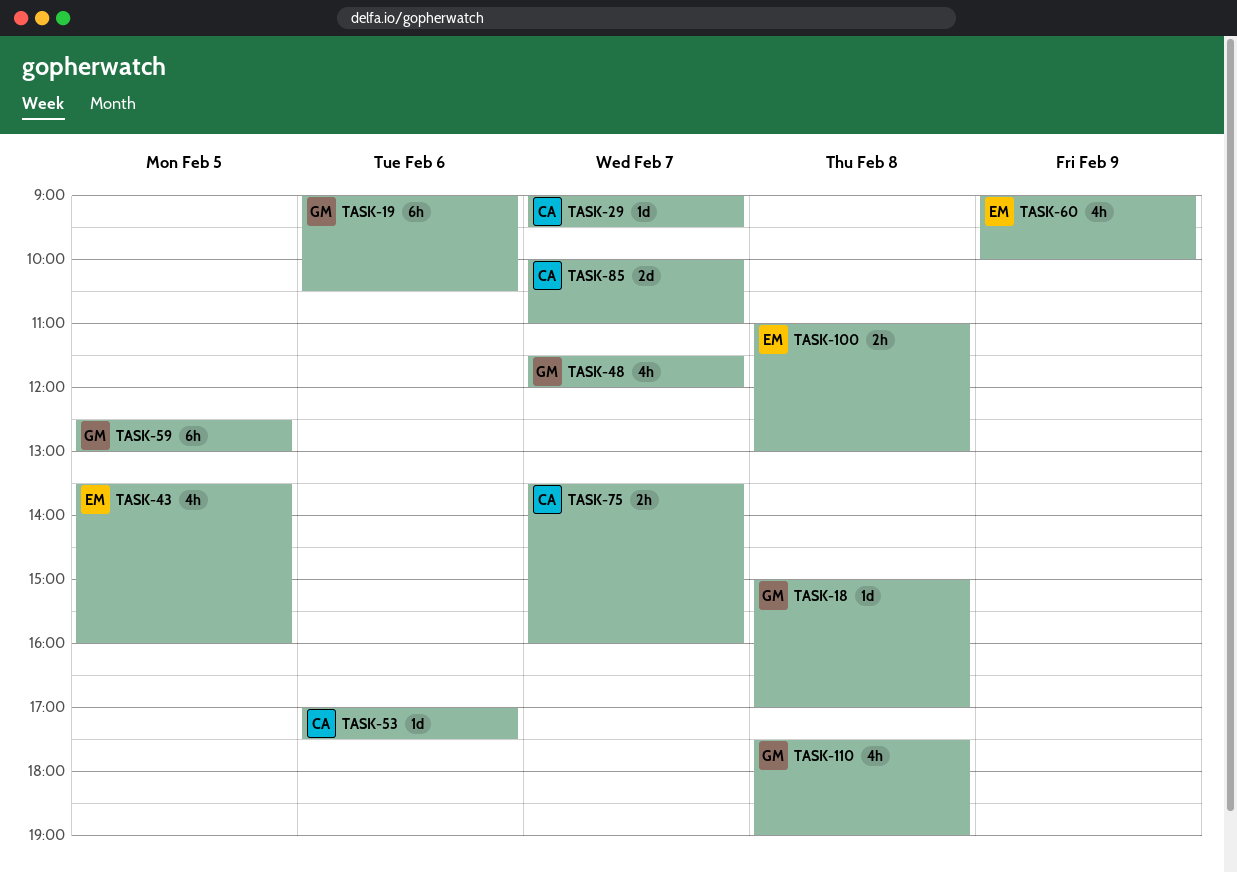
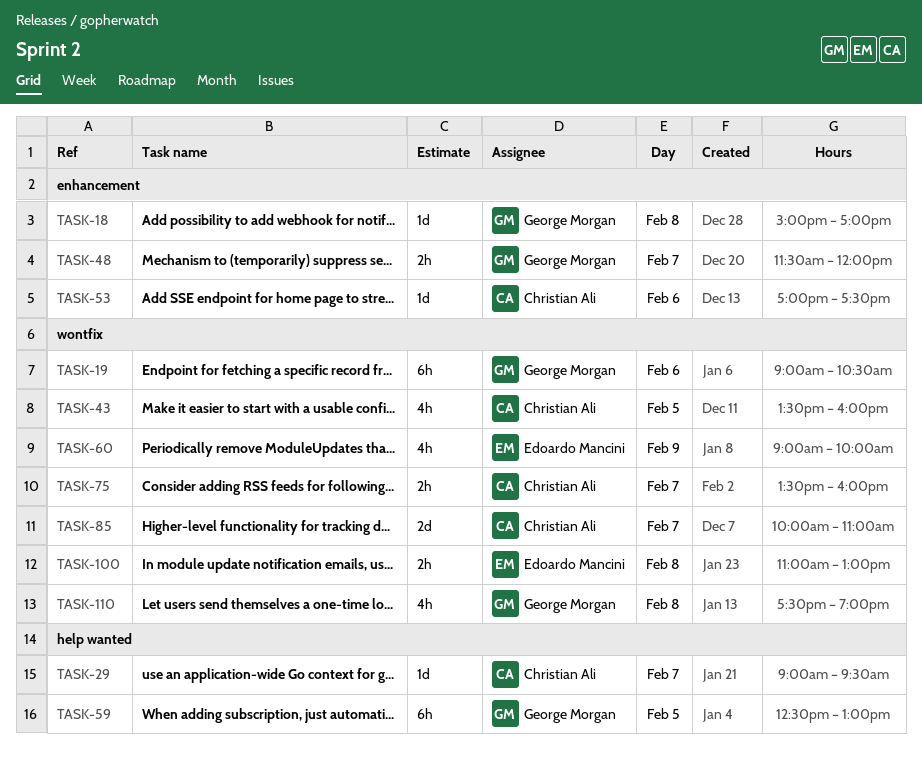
TASK-43, owner: Edoardo Mancini -> Christian Ali
TASK-48, estimate: 4h -> 2h

